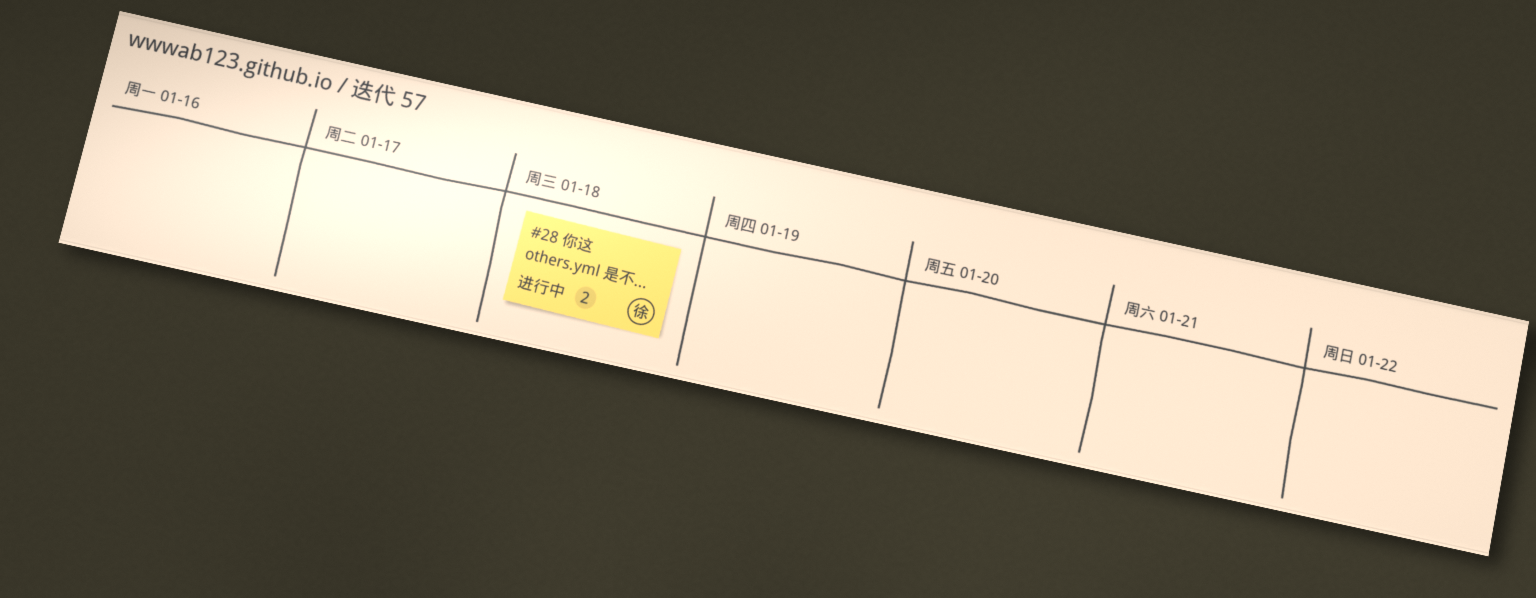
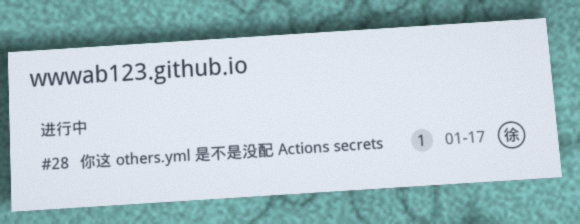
#28, estimate: 2 -> 1
#28, due: Jan 18 -> Jan 17

